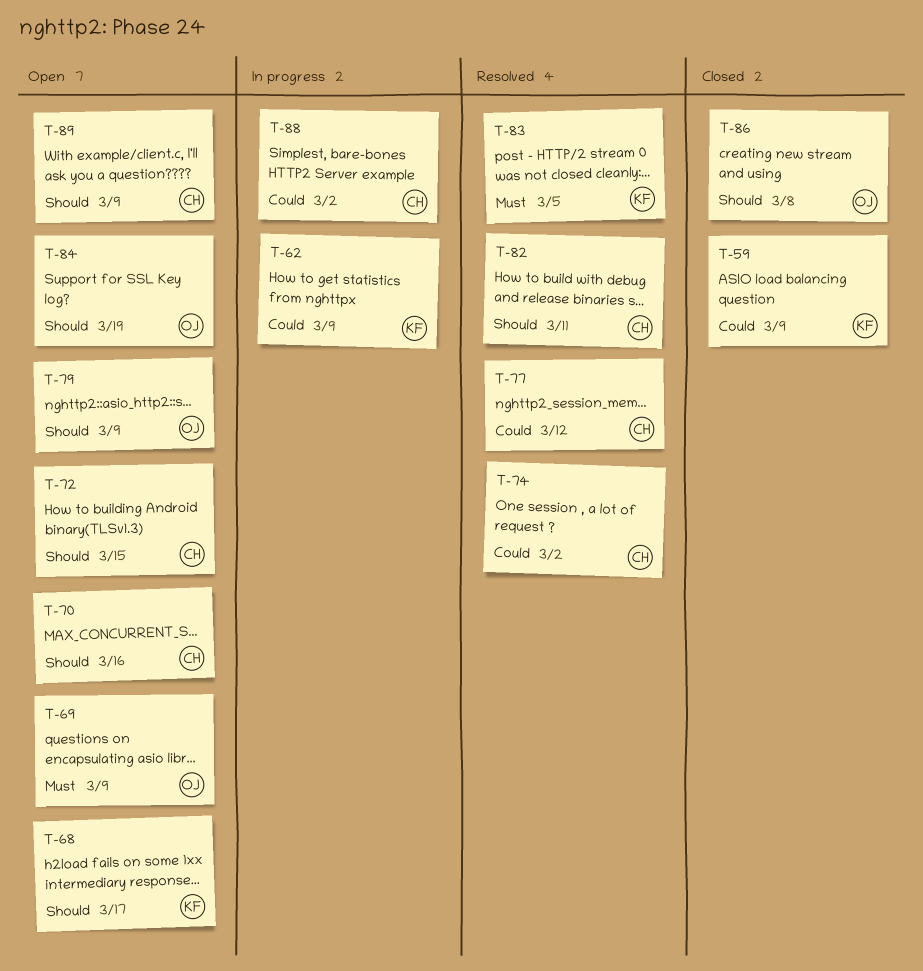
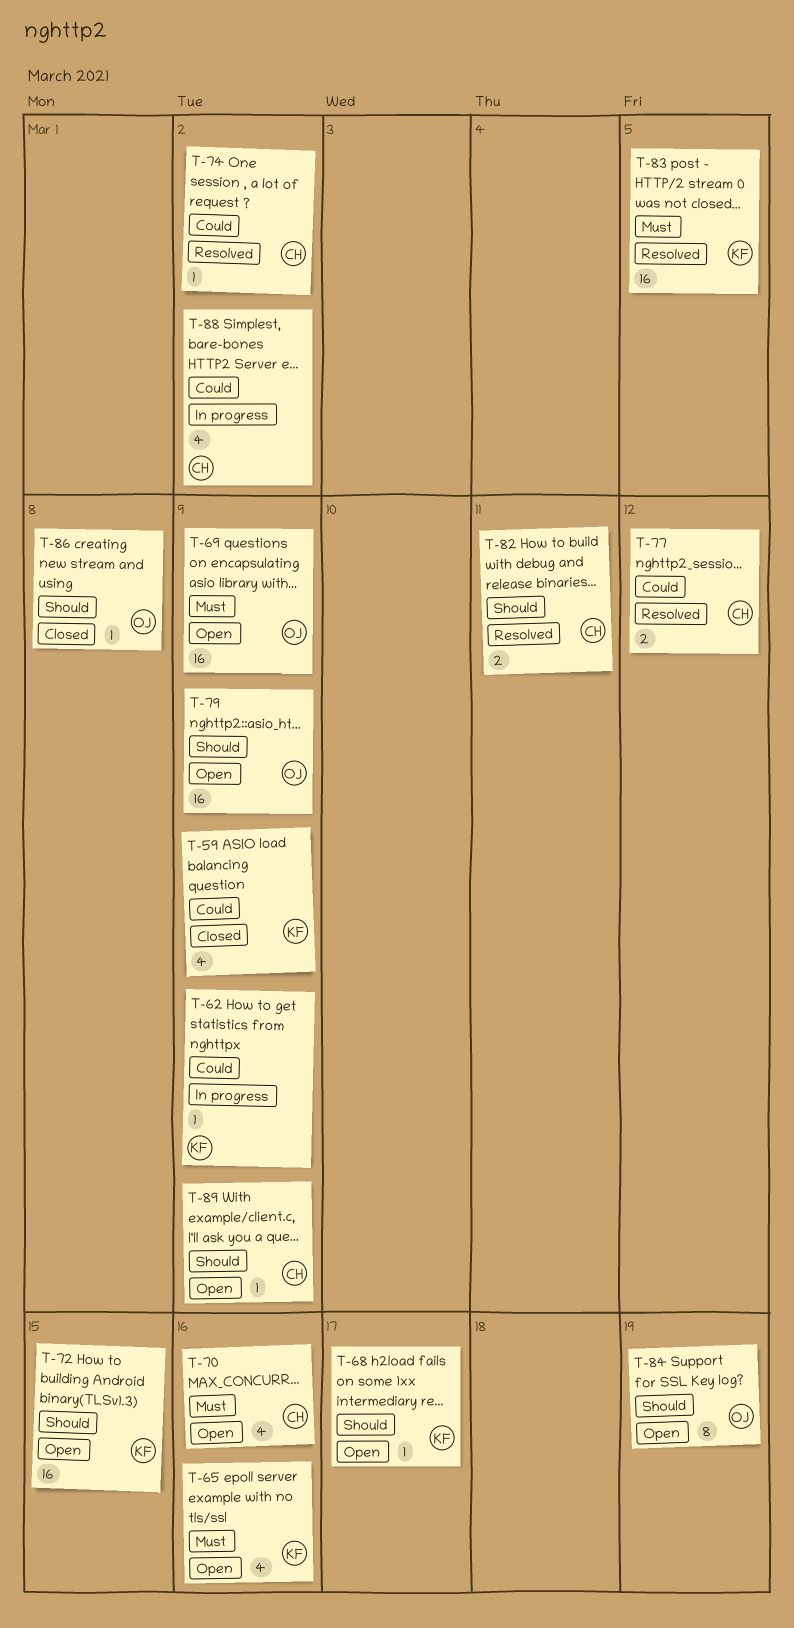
T-65: none -> present
T-70, priority: Should -> Must
T-72, owner: CH -> KF

